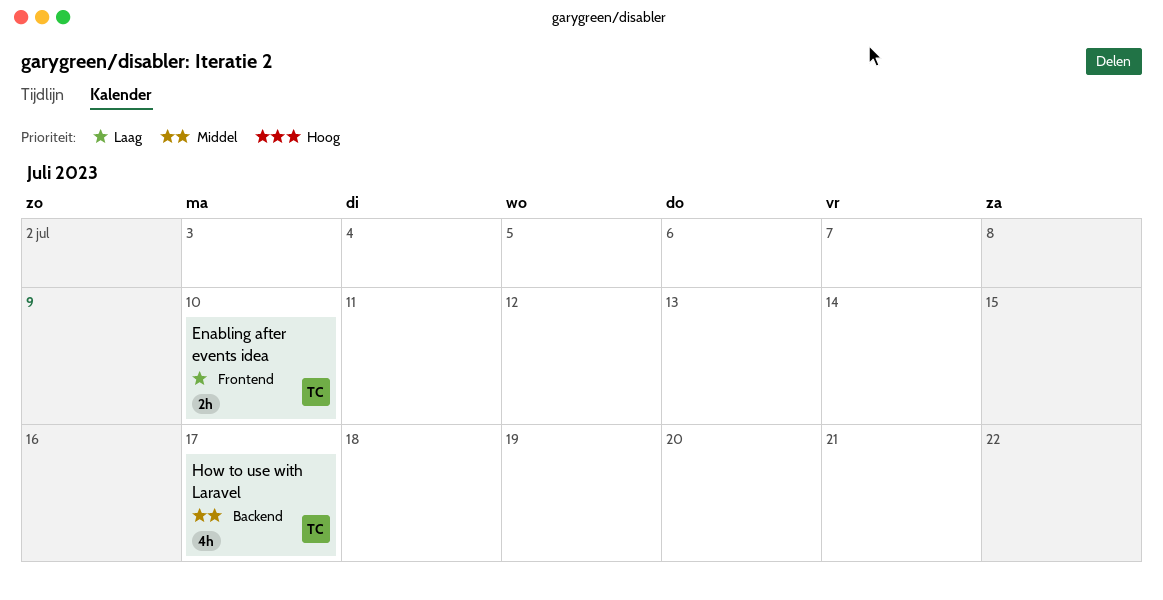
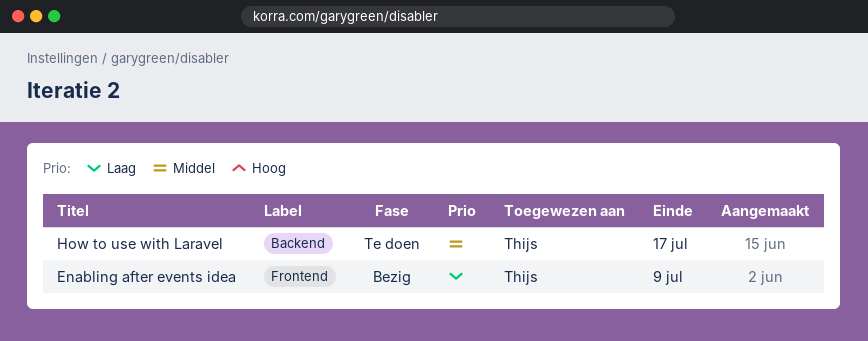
Enabling after events idea, due: Jul 10 -> Jul 9

